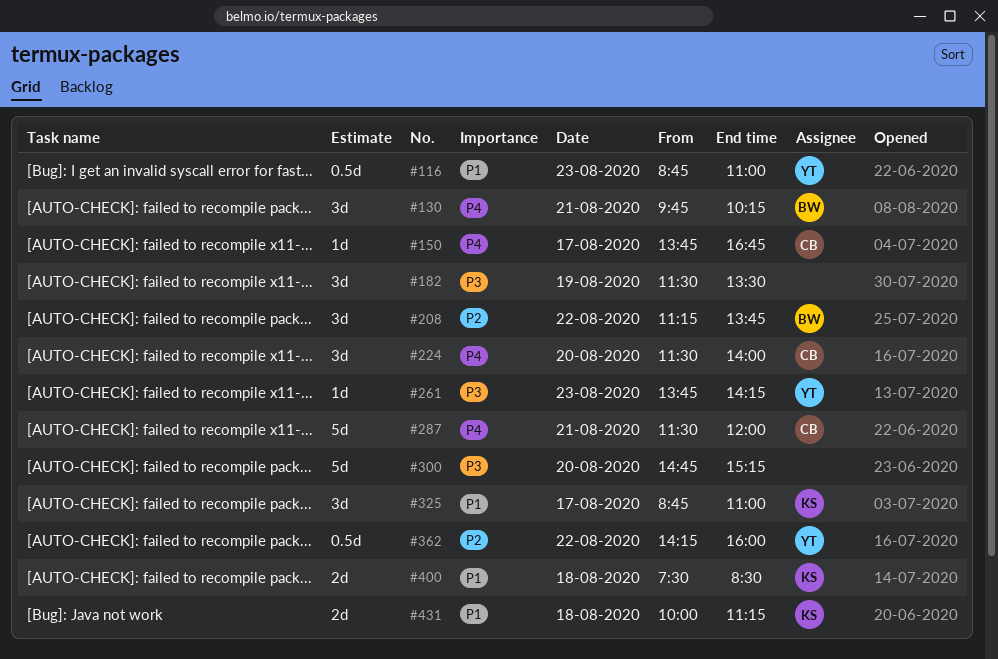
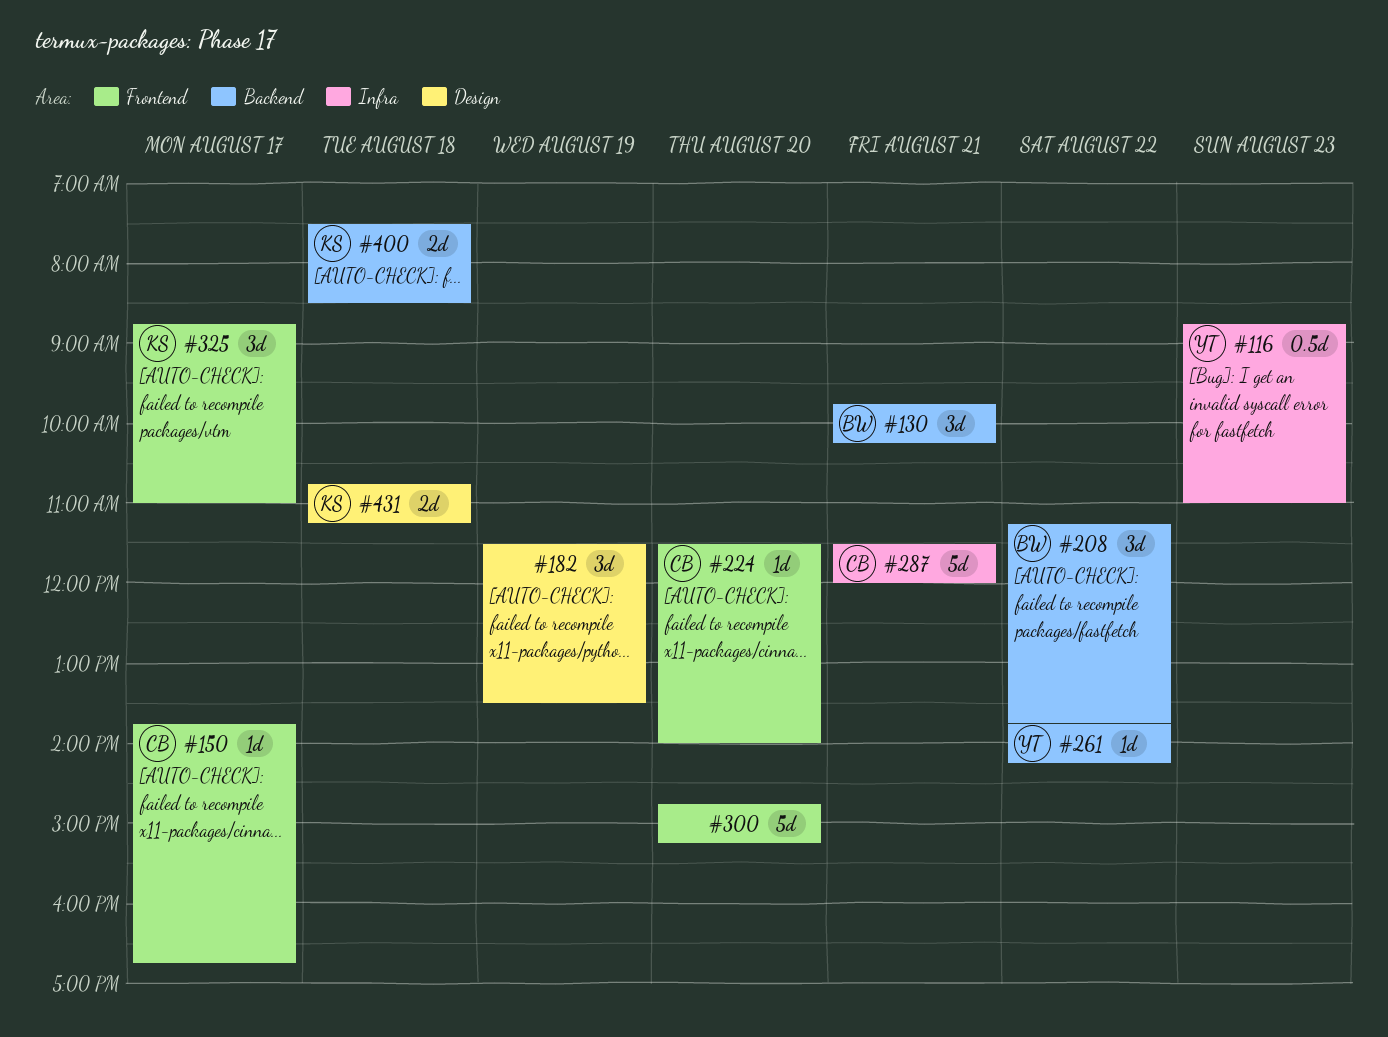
#224, estimate: 3d -> 1d
#261, day: Aug 23 -> Aug 22
#362: present -> none
#431, begins: 10:00 -> 10:45

